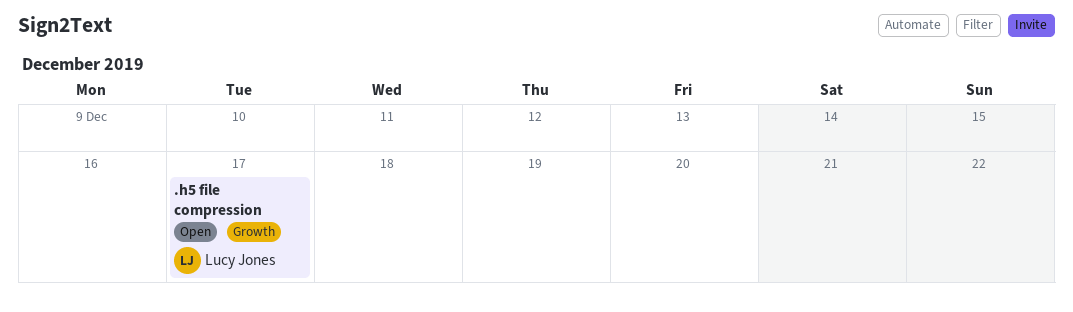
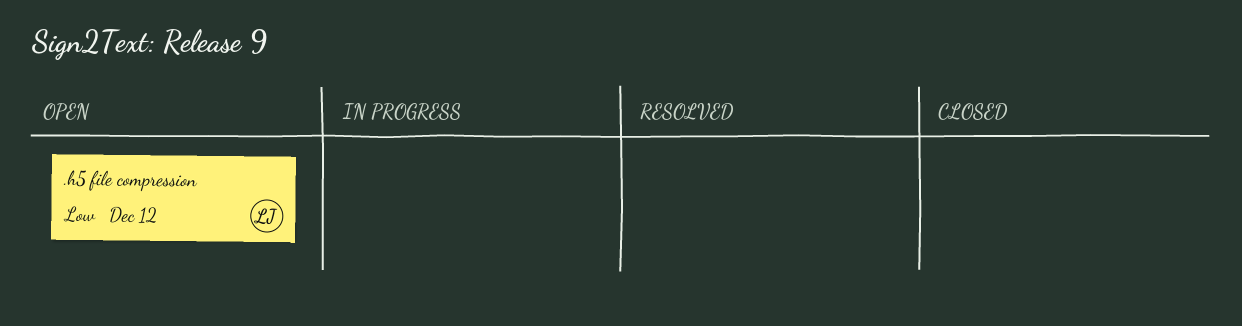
.h5 file compression, due: Dec 17 -> Dec 12

